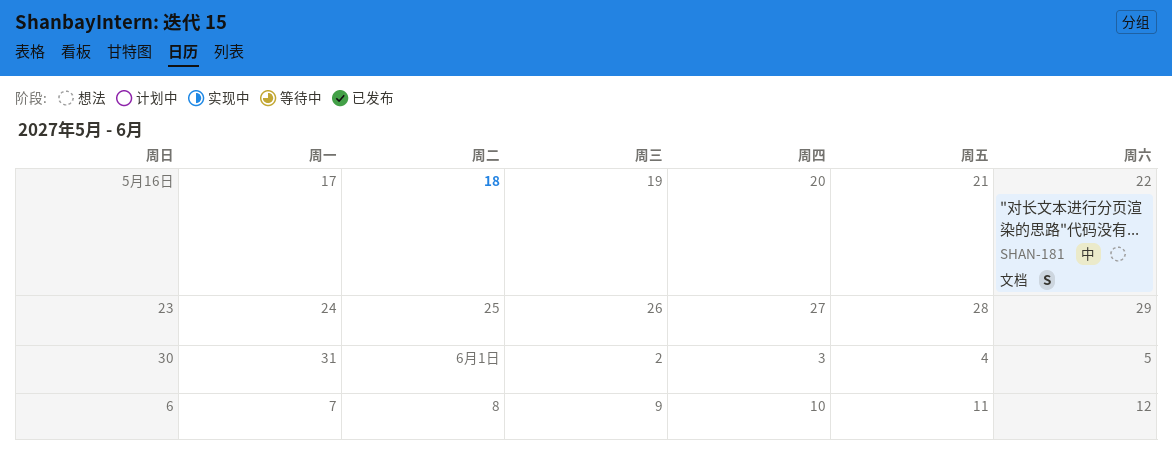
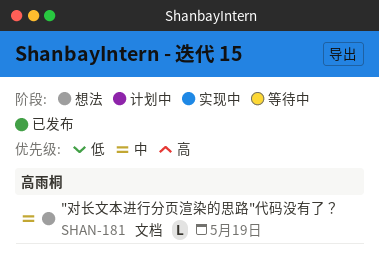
SHAN-181, estimate: S -> L
SHAN-181, due: May 22 -> May 19

